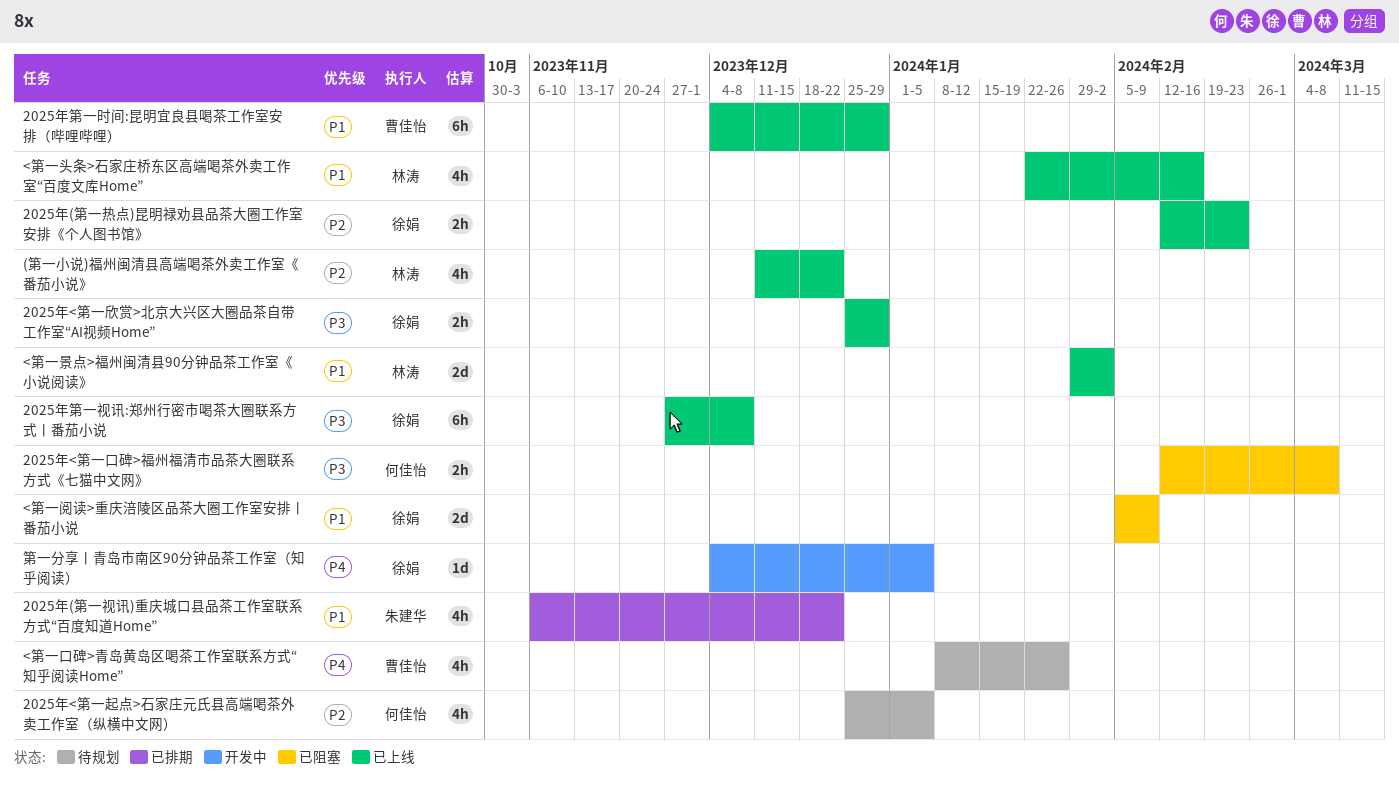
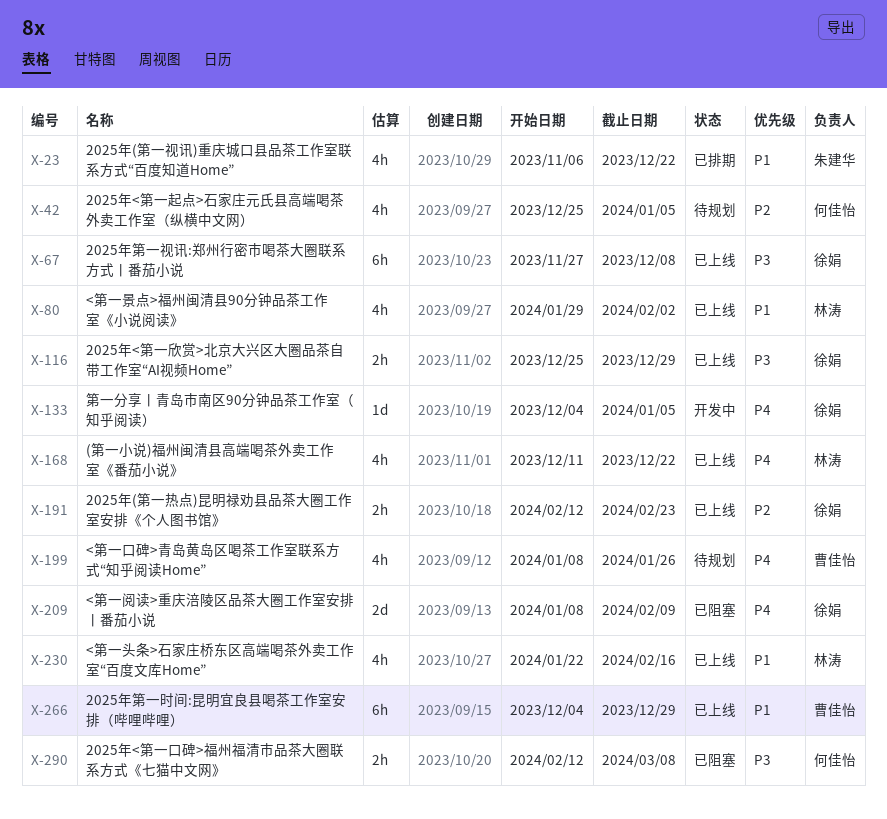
(第一小说)福州闽清县高端喝茶外卖工作室《番茄小说》, priority: P2 -> P4
<第一景点>福州闽清县90分钟品茶工作室《小说阅读》, estimate: 2d -> 4h
<第一阅读>重庆涪陵区品茶大圈工作室安排丨番茄小说, priority: P1 -> P4
<第一阅读>重庆涪陵区品茶大圈工作室安排丨番茄小说, start: Feb 5 -> Jan 8

